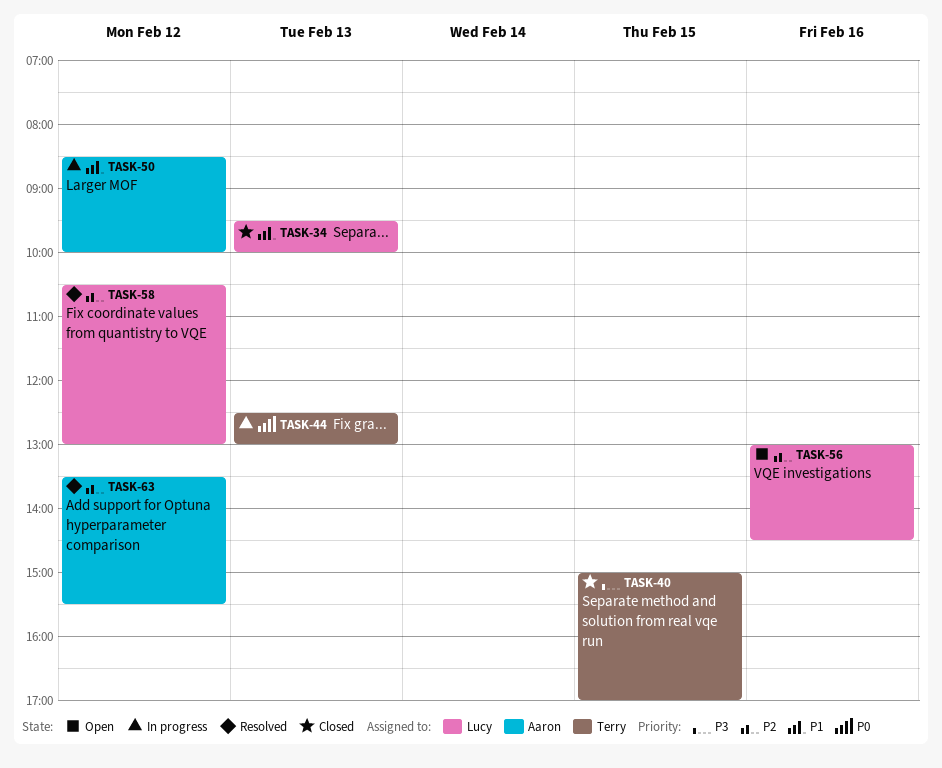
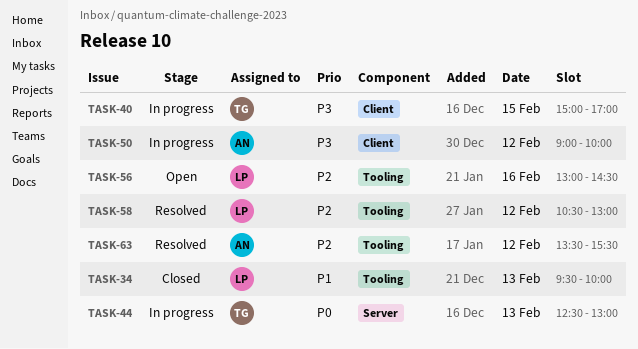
TASK-40, status: Closed -> In progress
TASK-50, priority: P1 -> P3
TASK-50, begins: 08:30 -> 09:00

